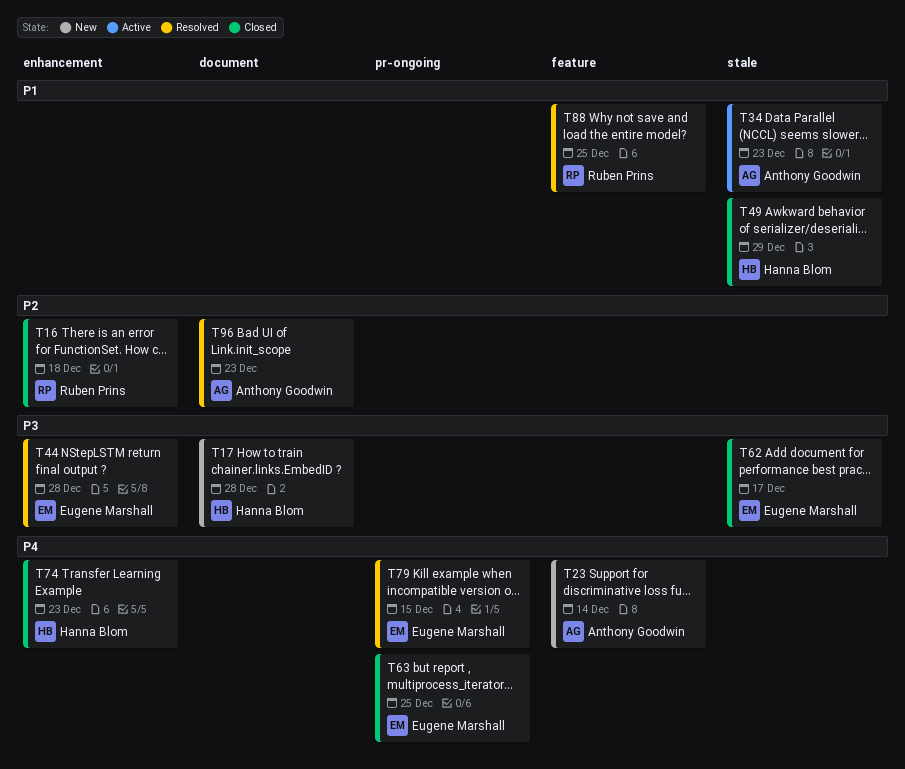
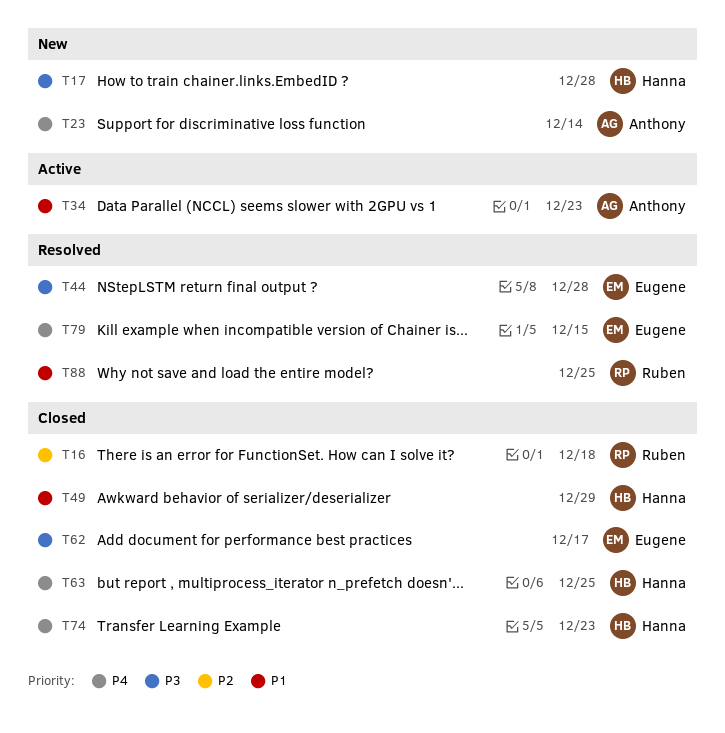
T63, owner: Eugene Marshall -> Hanna Blom
T96: present -> none

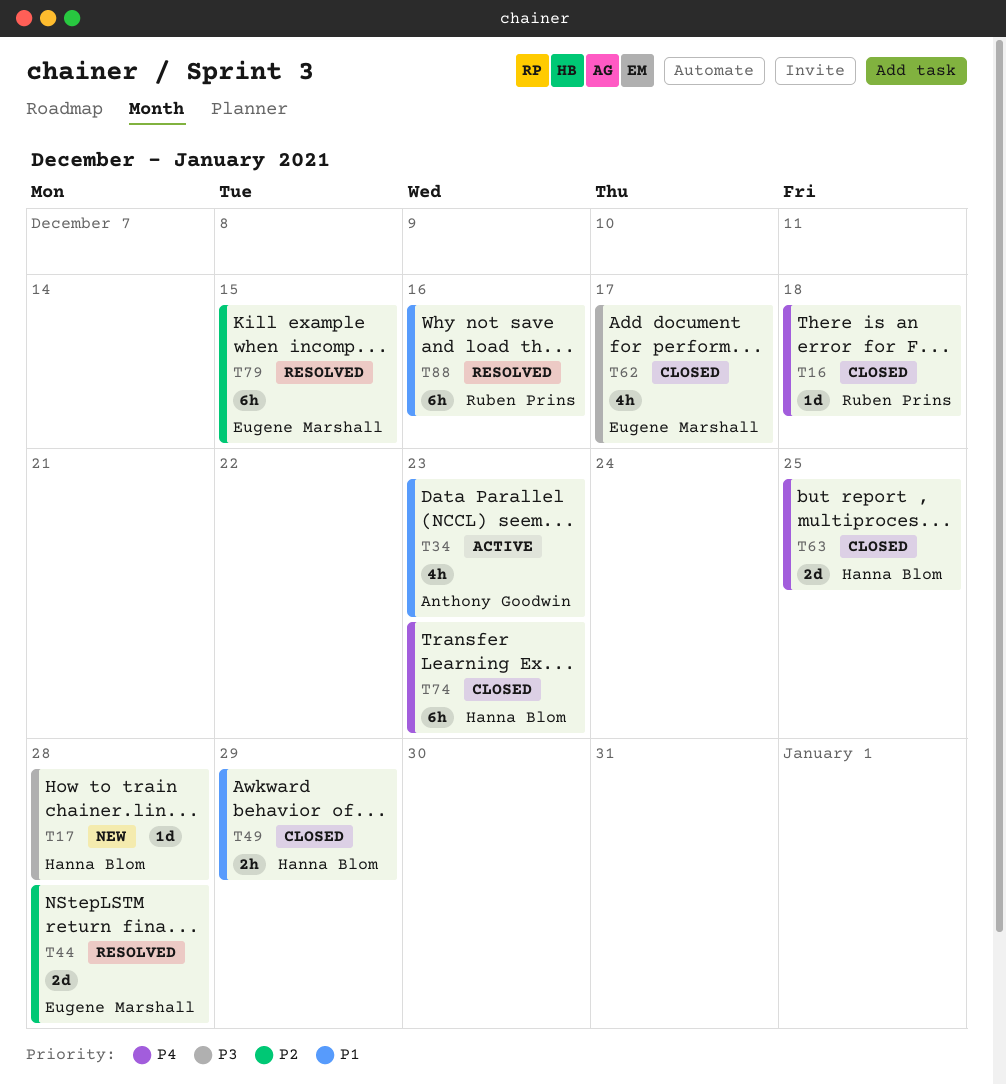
T16, priority: P2 -> P4
T23: present -> none
T44, priority: P3 -> P2
T79, priority: P4 -> P2
T88, due: Dec 25 -> Dec 16

